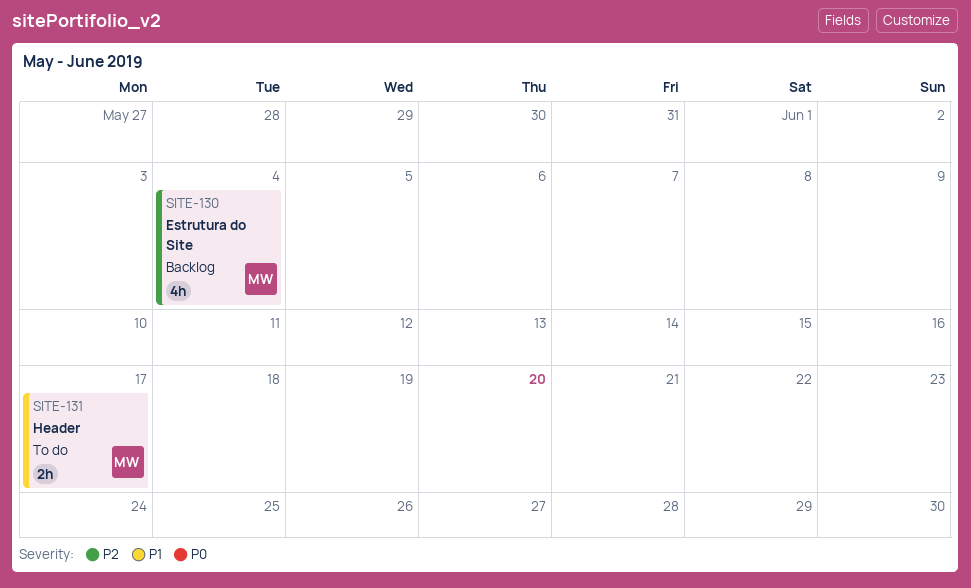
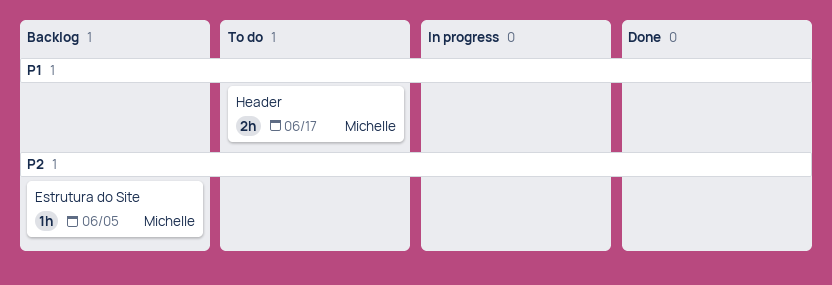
Estrutura do Site, estimate: 4h -> 1h
Estrutura do Site, due: Jun 4 -> Jun 5

